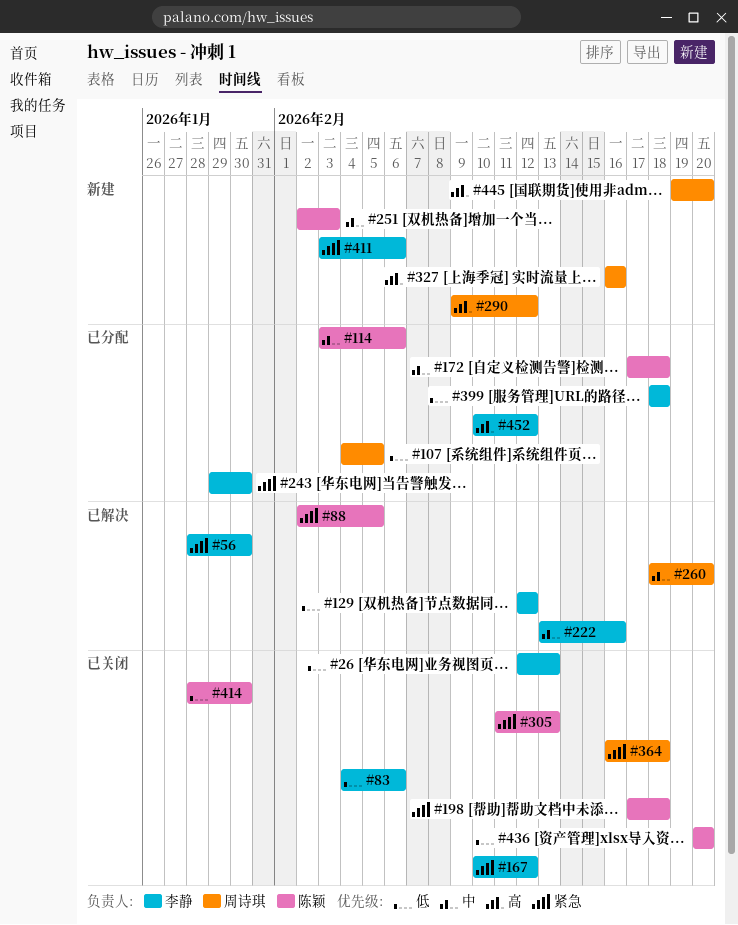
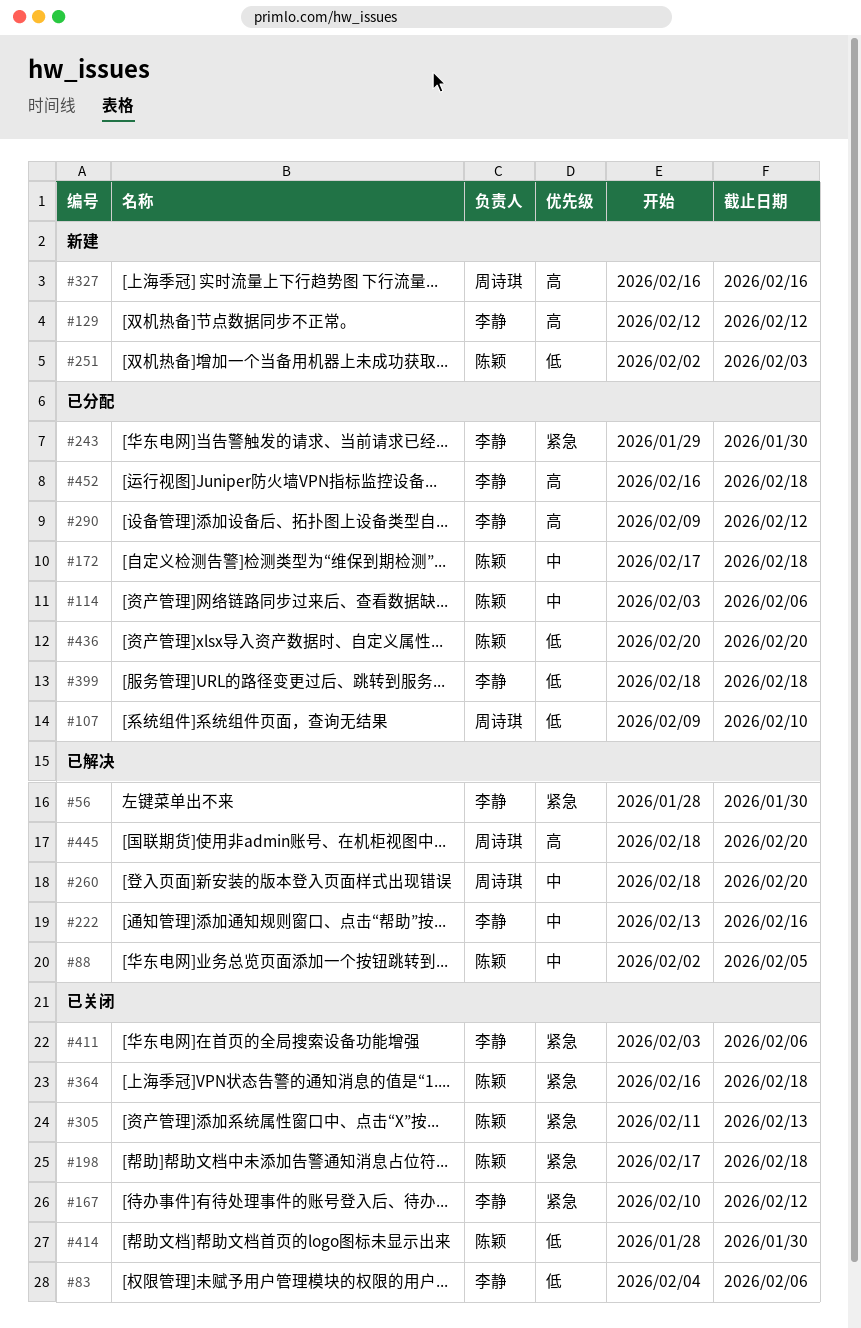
#26: present -> none
#88, priority: 紧急 -> 中
#107, start: Feb 4 -> Feb 9
#107, due: Feb 5 -> Feb 10
#129, status: 已解决 -> 新建
#129, priority: 低 -> 高
#251, priority: 中 -> 低
#290, status: 新建 -> 已分配
#290, owner: 周诗琪 -> 李静
#364, owner: 周诗琪 -> 陈颖
#411, status: 新建 -> 已关闭
#436, status: 已关闭 -> 已分配
#445, status: 新建 -> 已解决
#445, start: Feb 19 -> Feb 18
#452, start: Feb 10 -> Feb 16
#452, due: Feb 12 -> Feb 18

